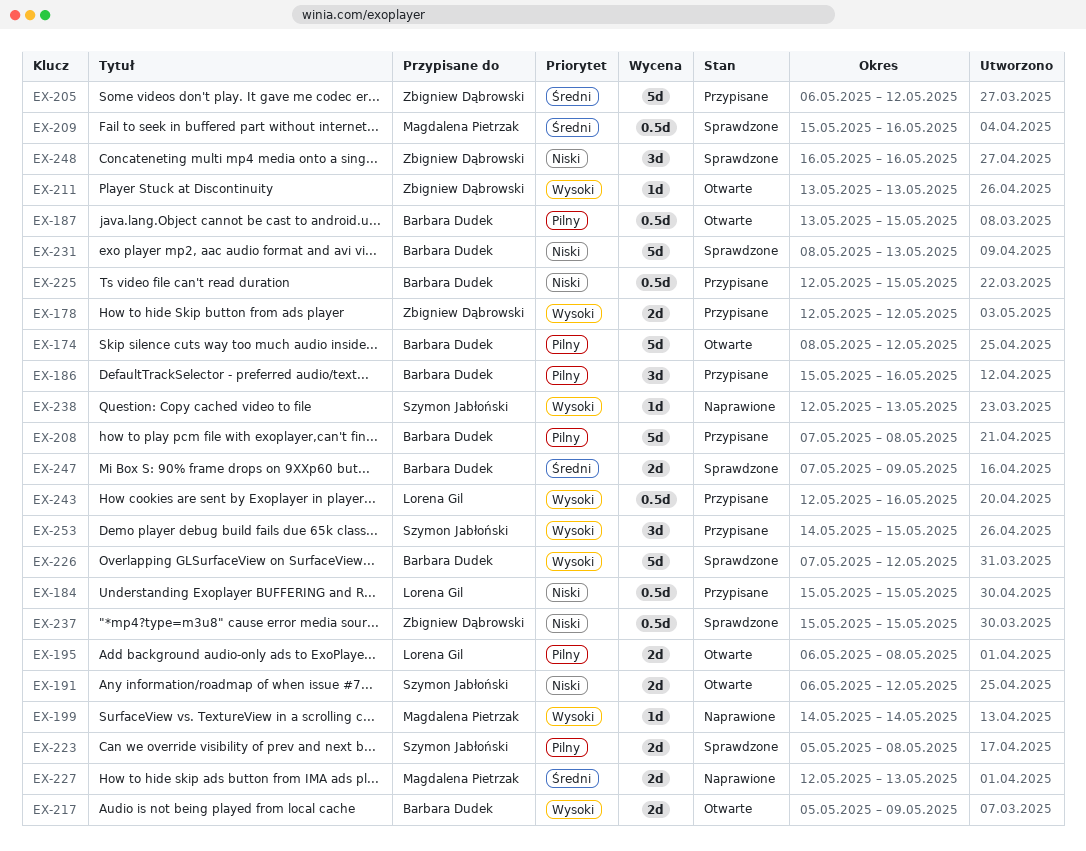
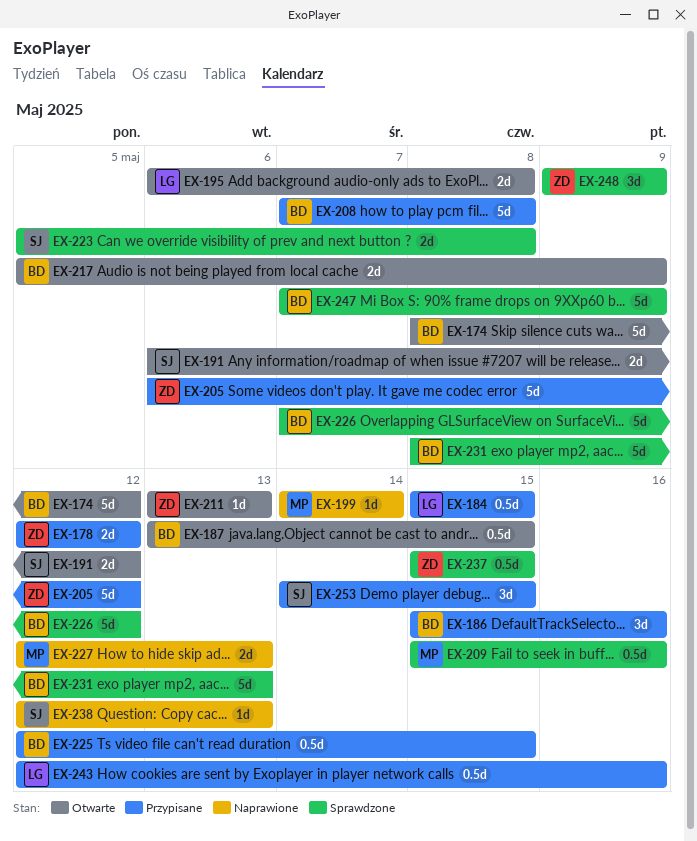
EX-247, estimate: 2d -> 5d
EX-248, start: May 16 -> May 9
EX-248, due: May 16 -> May 9

